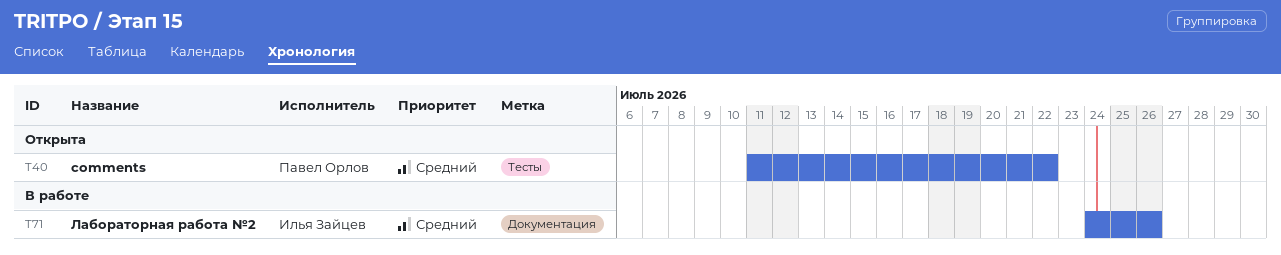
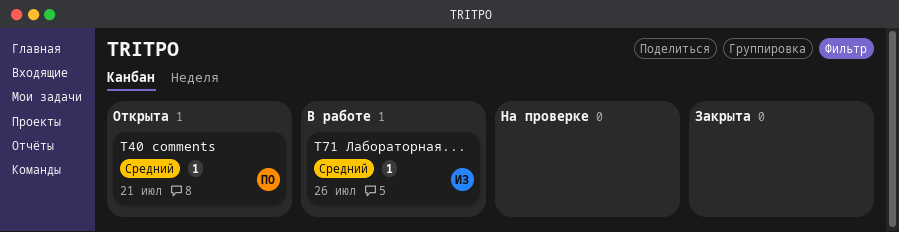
T40, due: Jul 22 -> Jul 21

